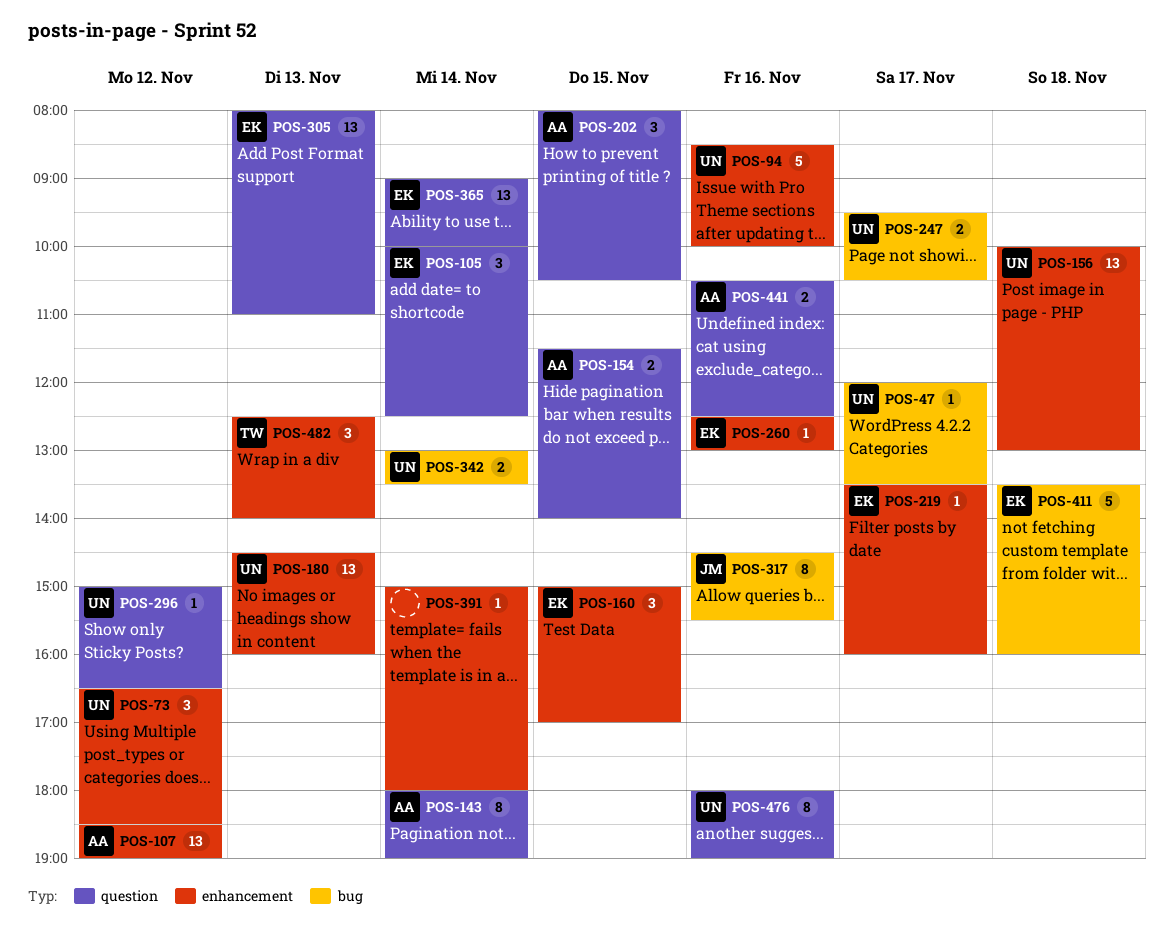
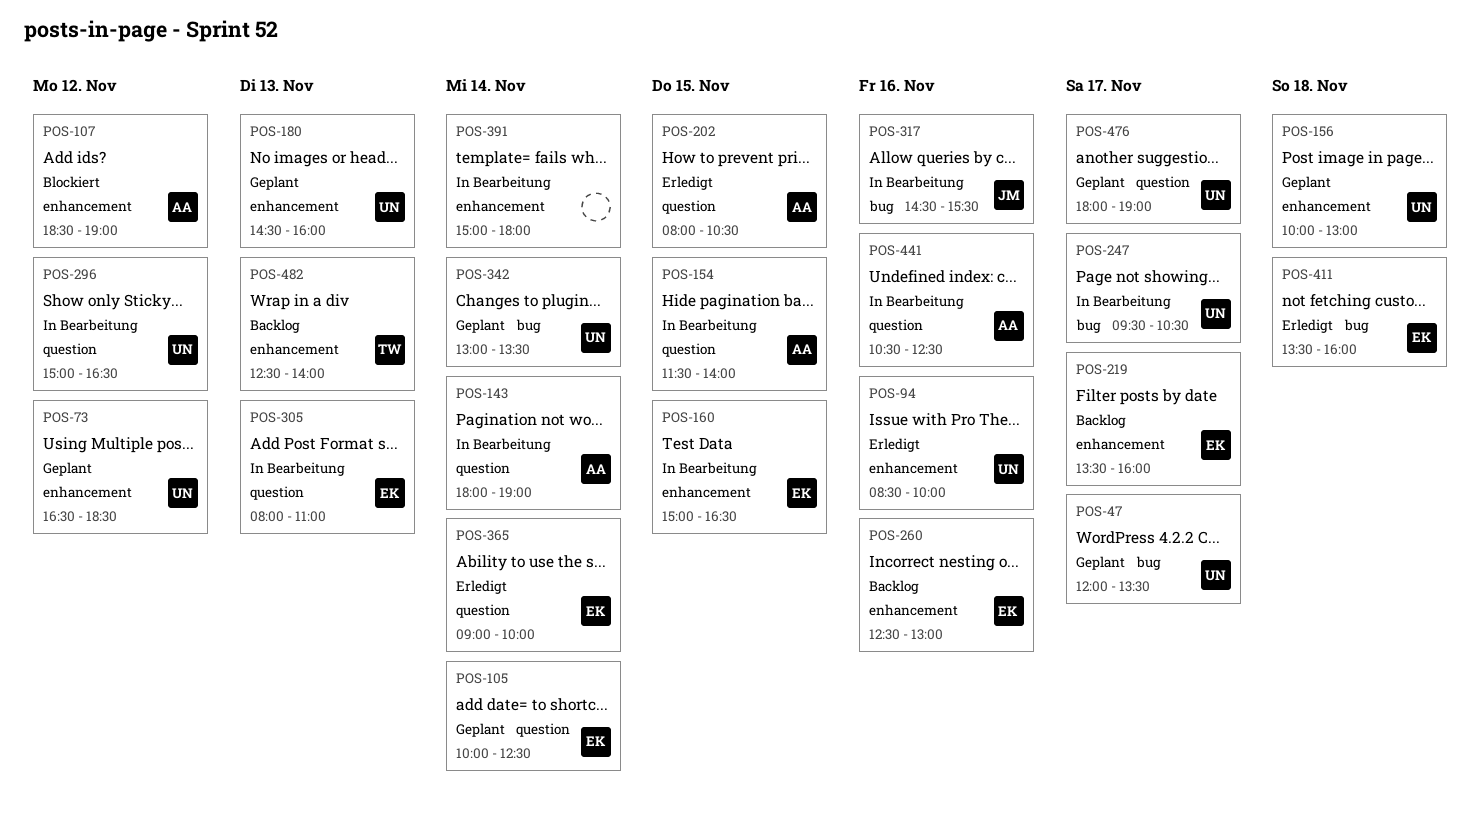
POS-160, ends: 17:00 -> 16:30
POS-476, day: Nov 16 -> Nov 17

